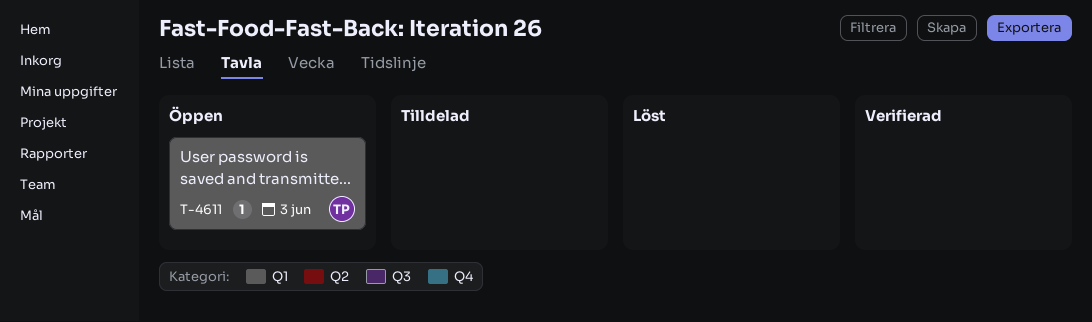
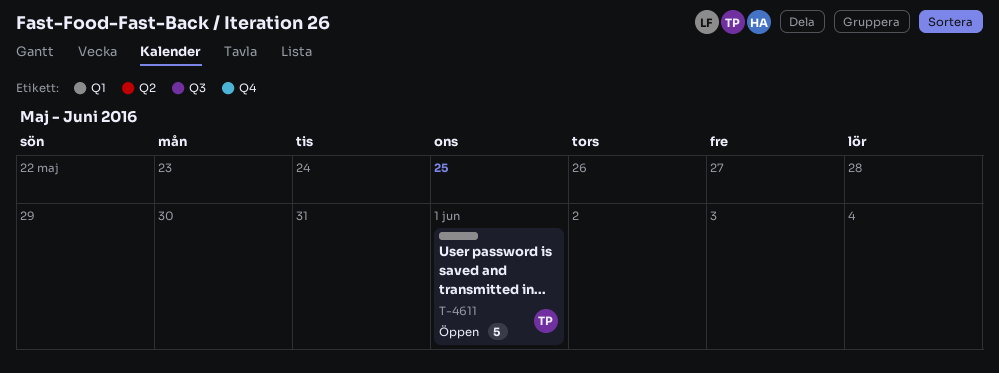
T-4611, estimate: 1 -> 5
T-4611, due: Jun 3 -> Jun 1

